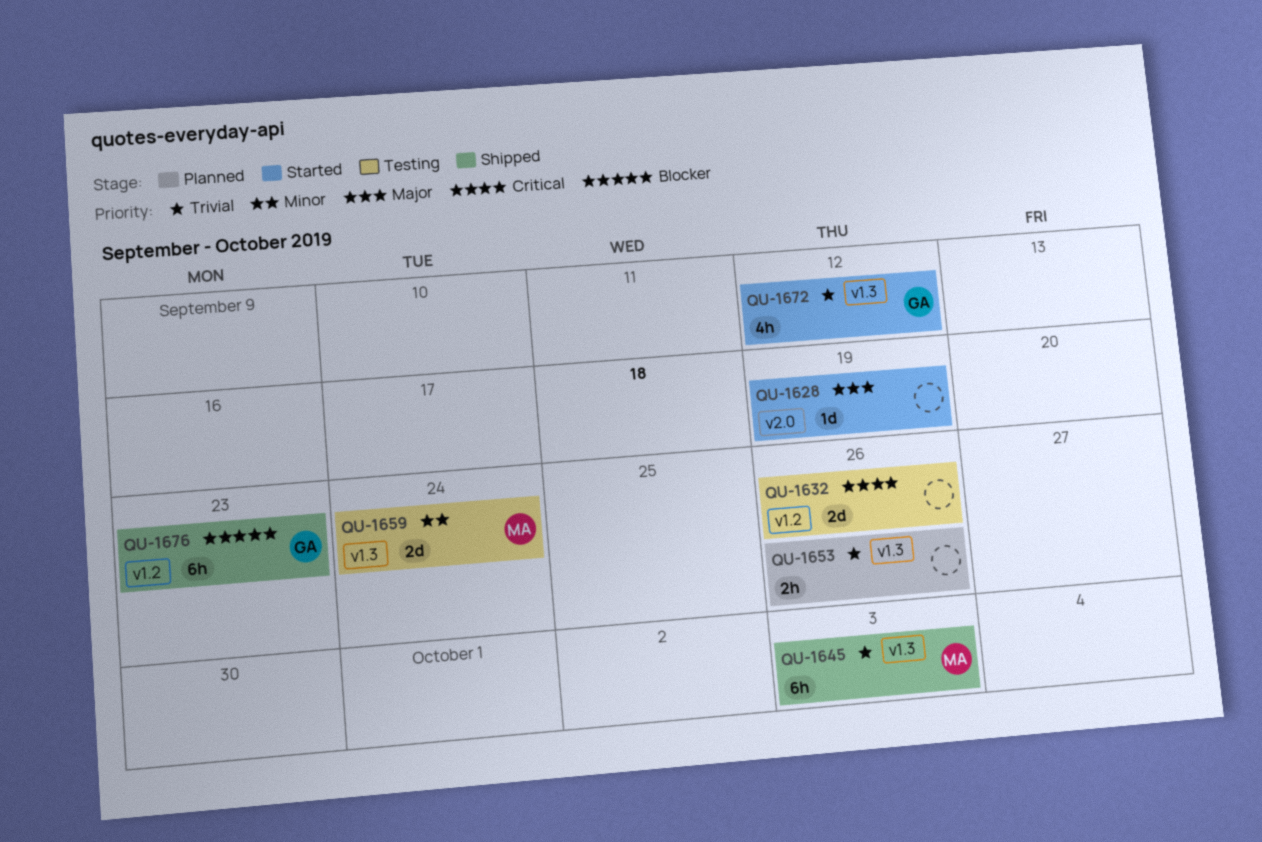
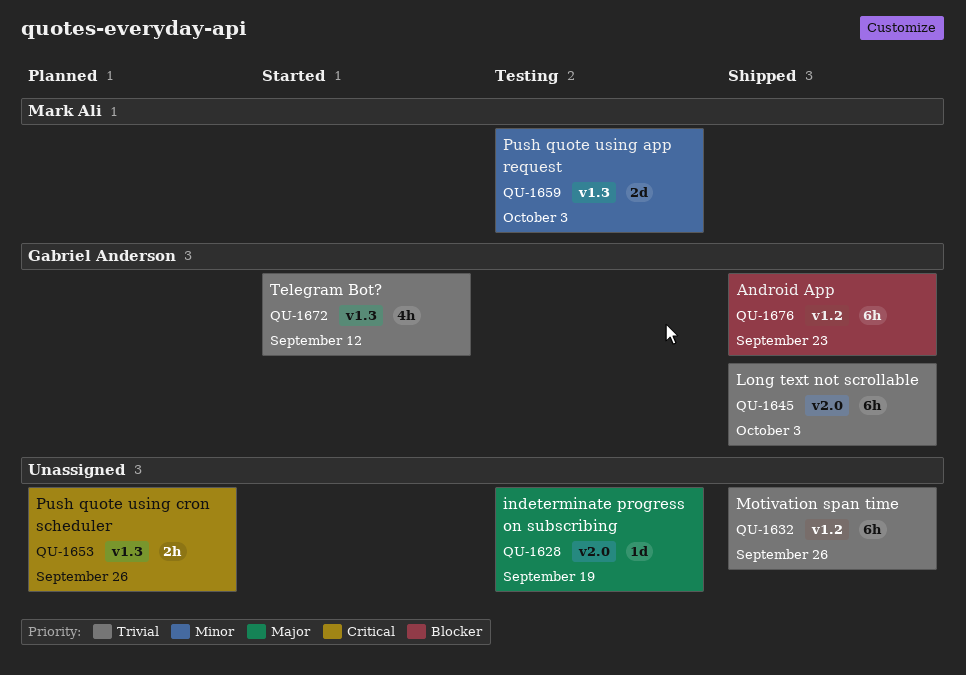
QU-1628, status: Started -> Testing
QU-1632, status: Testing -> Shipped
QU-1632, priority: Critical -> Trivial
QU-1632, estimate: 2d -> 6h
QU-1645, owner: Mark Ali -> Gabriel Anderson
QU-1645, label: v1.3 -> v2.0
QU-1653, priority: Trivial -> Critical
QU-1659, due: Sep 24 -> Oct 3

